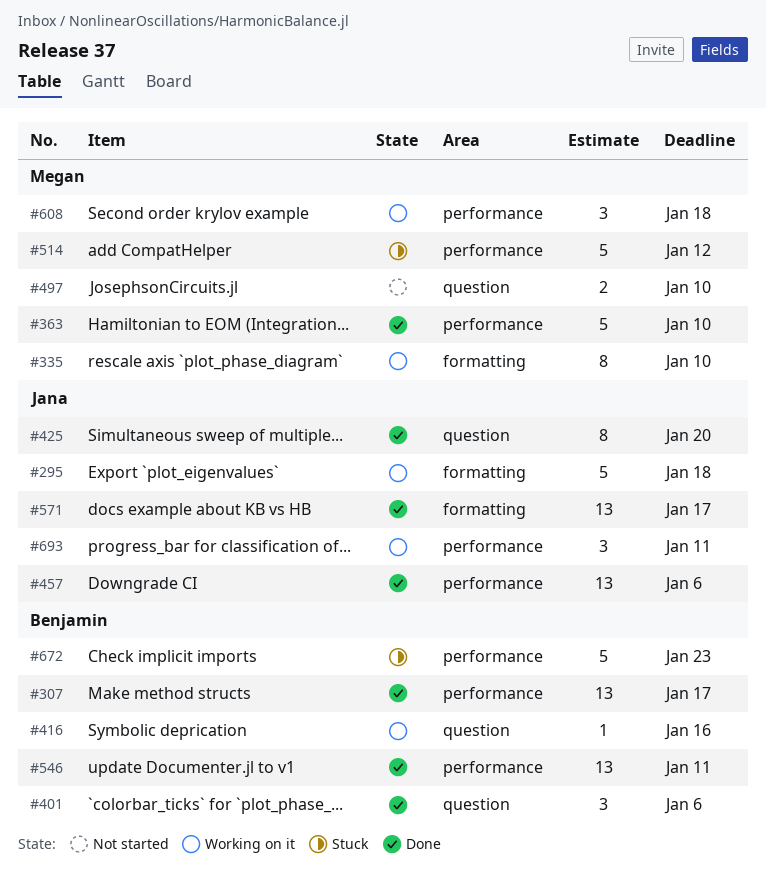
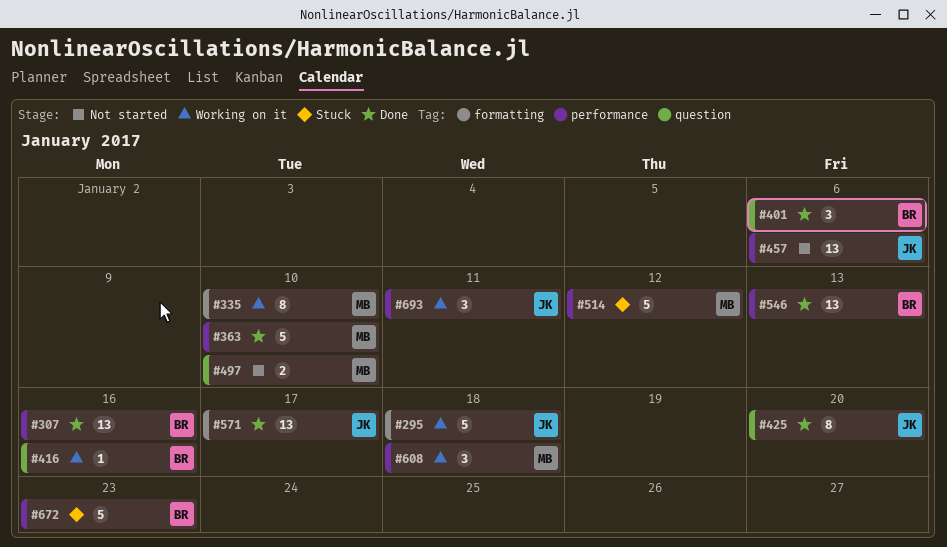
#307, due: Jan 17 -> Jan 16
#457, status: Done -> Not started
#546, due: Jan 11 -> Jan 13

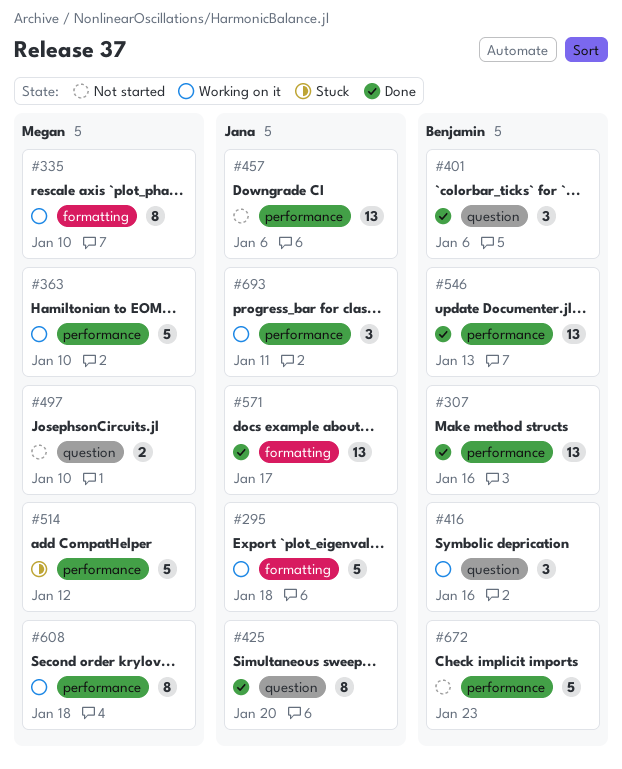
#363, status: Done -> Working on it
#416, estimate: 1 -> 3
#608, estimate: 3 -> 8
#672, status: Stuck -> Not started

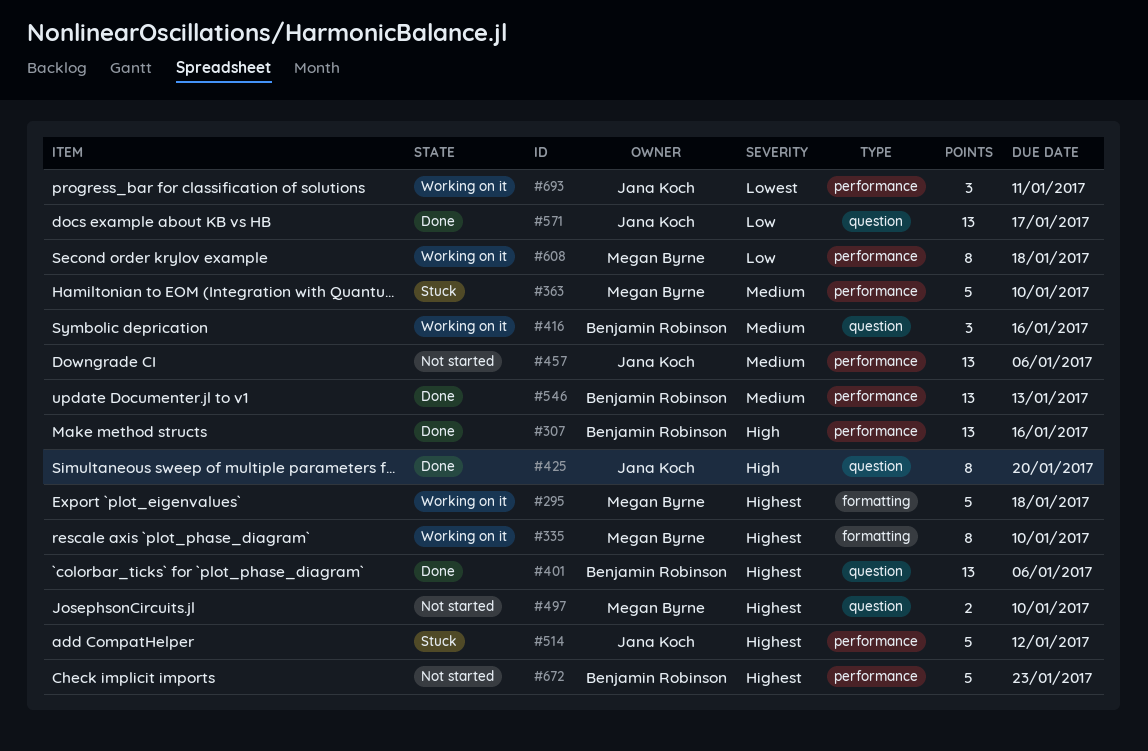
#295, owner: Jana Koch -> Megan Byrne
#363, status: Working on it -> Stuck
#401, estimate: 3 -> 13
#514, owner: Megan Byrne -> Jana Koch
#571, label: formatting -> question

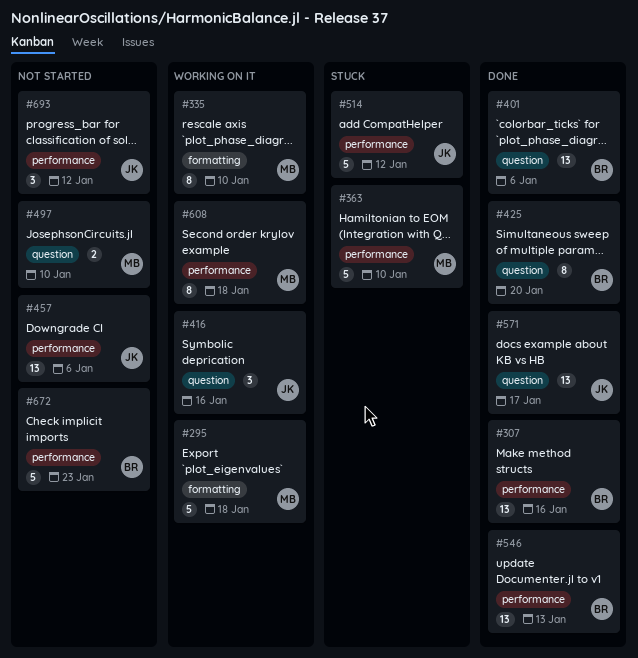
#416, owner: Benjamin Robinson -> Jana Koch
#425, owner: Jana Koch -> Benjamin Robinson
#693, status: Working on it -> Not started
#693, due: Jan 11 -> Jan 12

